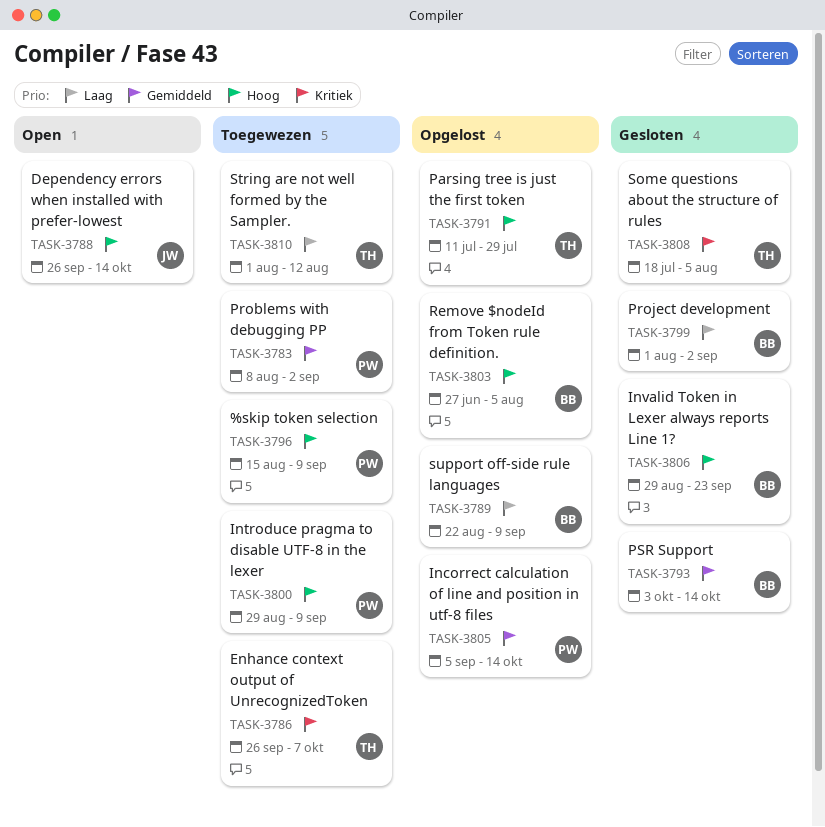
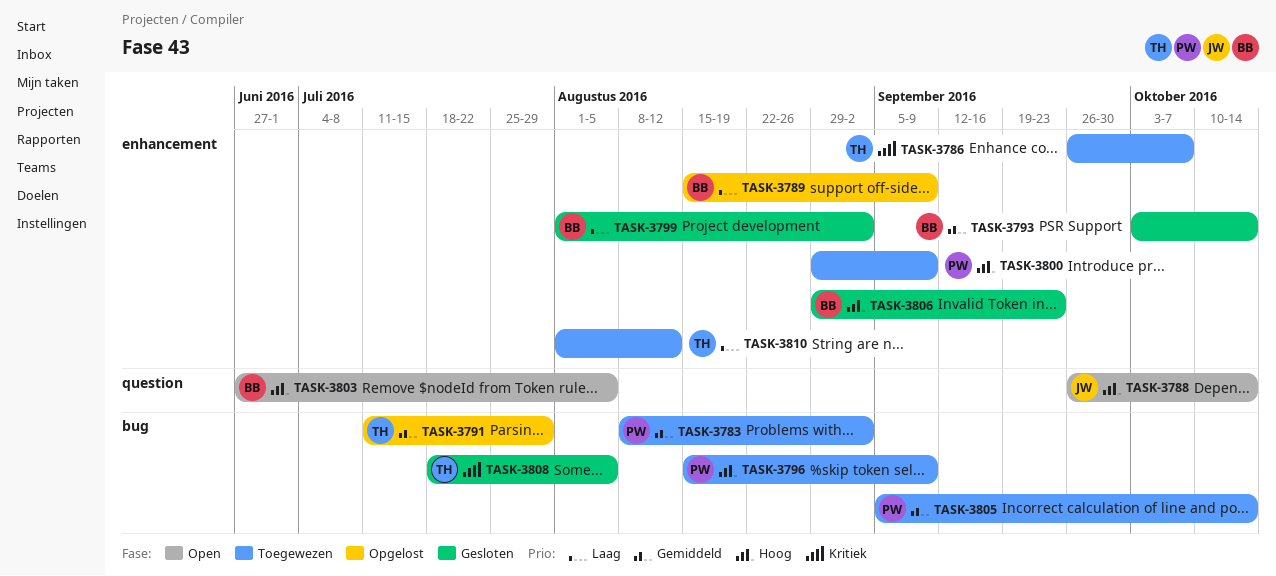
TASK-3789, start: Aug 22 -> Aug 15
TASK-3791, priority: Hoog -> Gemiddeld
TASK-3803, status: Opgelost -> Open
TASK-3805, status: Opgelost -> Toegewezen

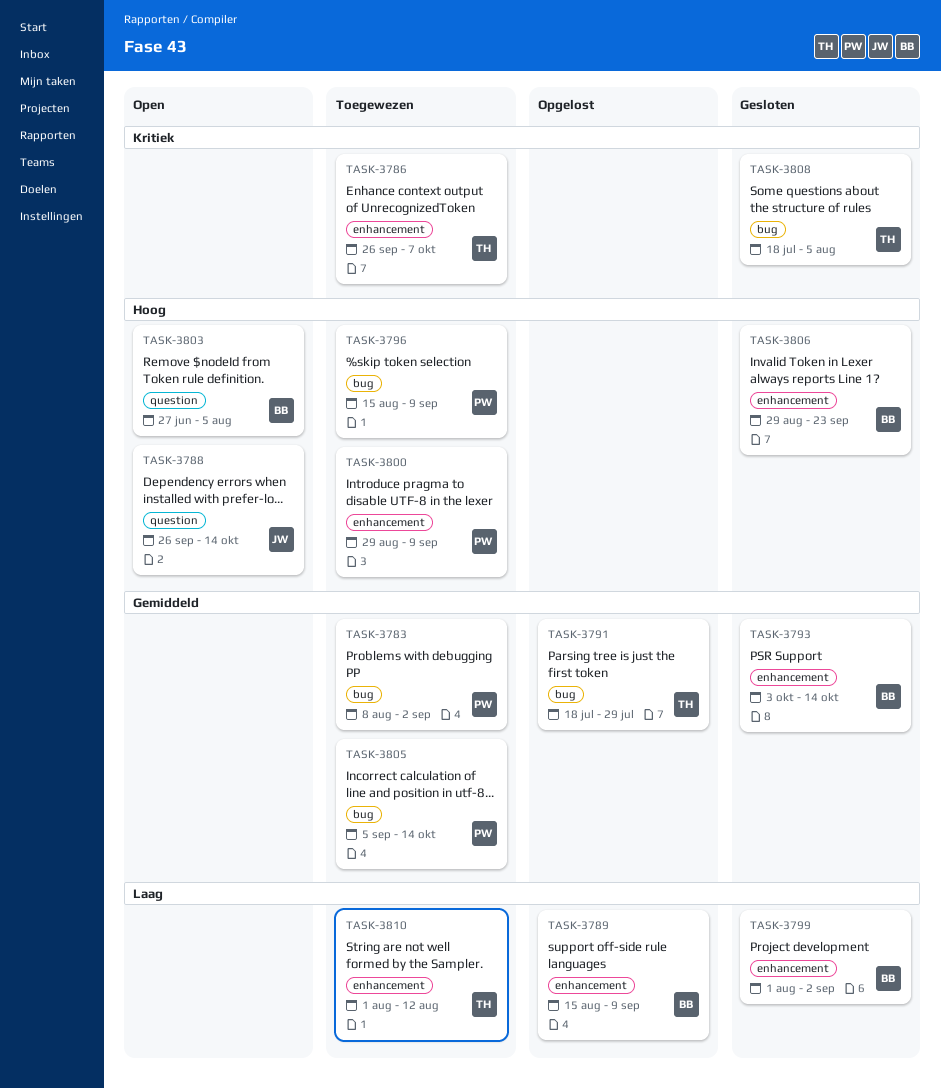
TASK-3791, start: Jul 11 -> Jul 18

